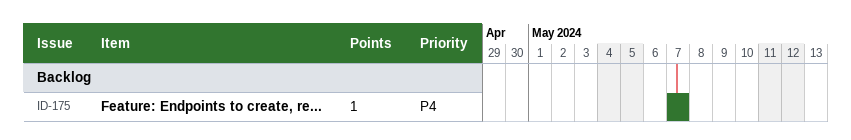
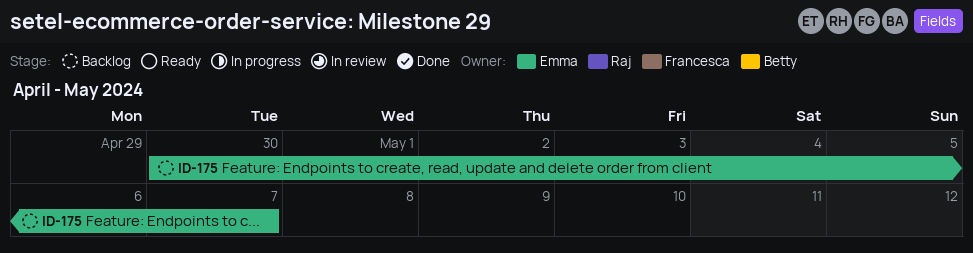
ID-175, start: May 7 -> Apr 30

